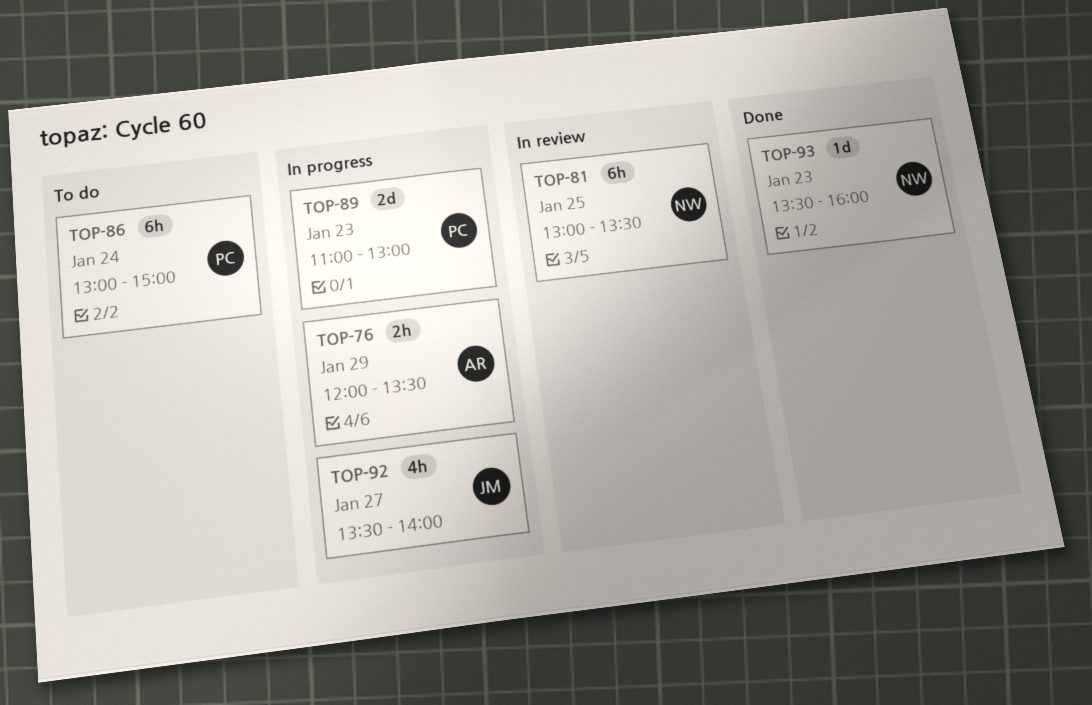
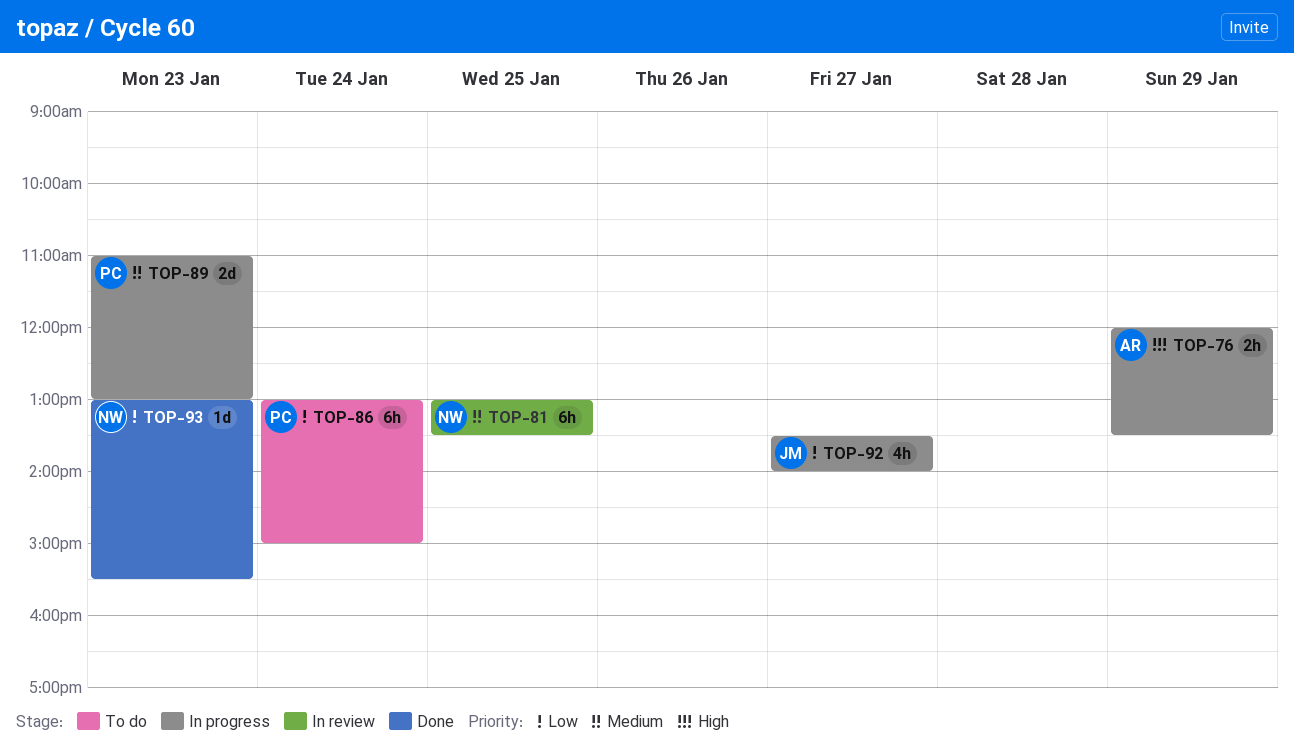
TOP-93, begins: 13:30 -> 13:00
TOP-93, ends: 16:00 -> 15:30

